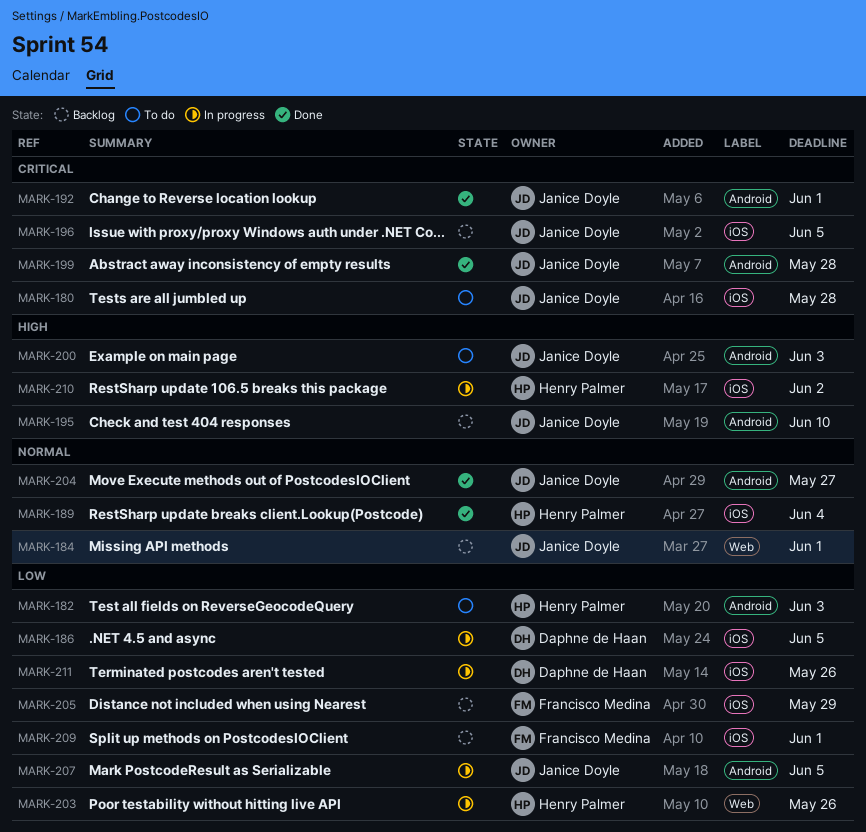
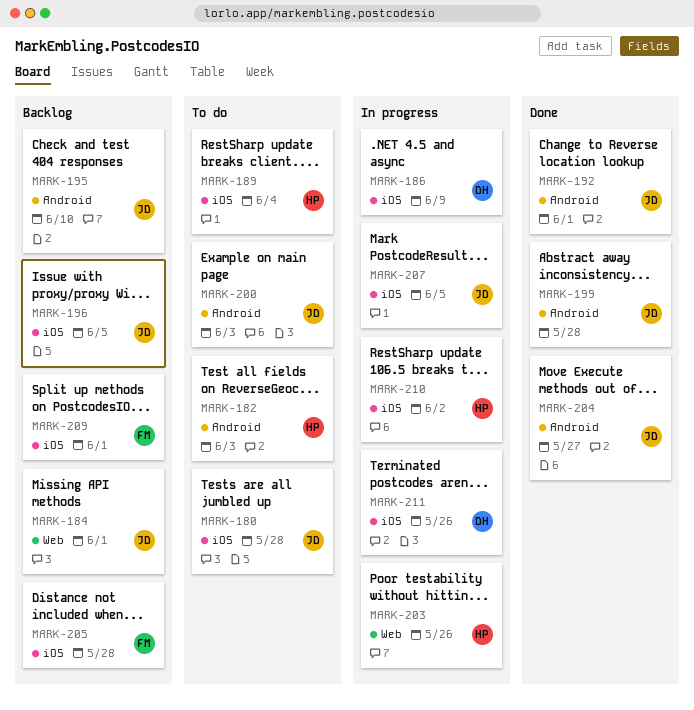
MARK-186, due: Jun 5 -> Jun 9
MARK-189, status: Done -> To do
MARK-205, due: May 29 -> May 28
MARK-207, label: Android -> iOS

